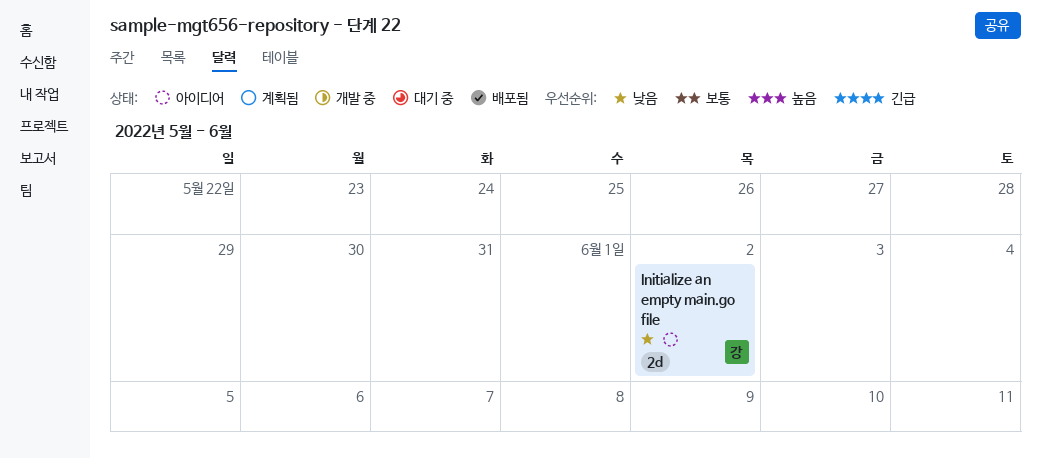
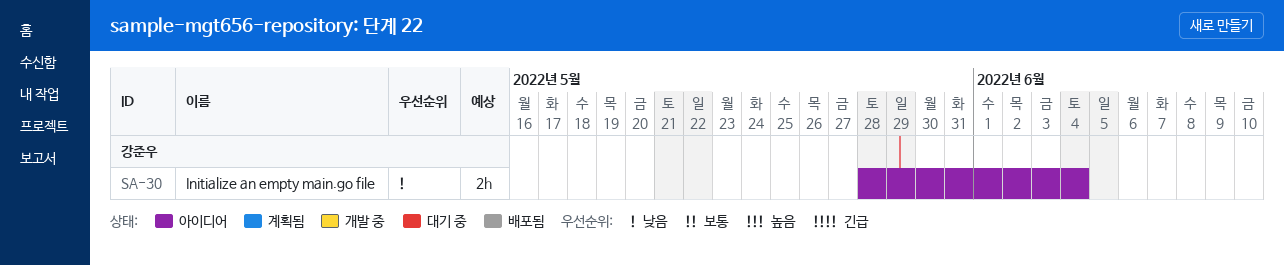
Initialize an empty main.go file, estimate: 2d -> 2h
Initialize an empty main.go file, due: Jun 2 -> Jun 4

